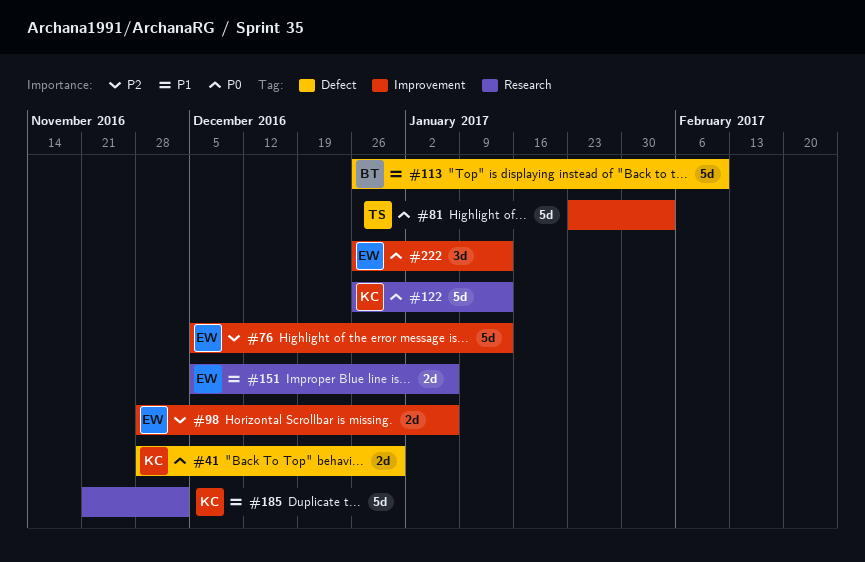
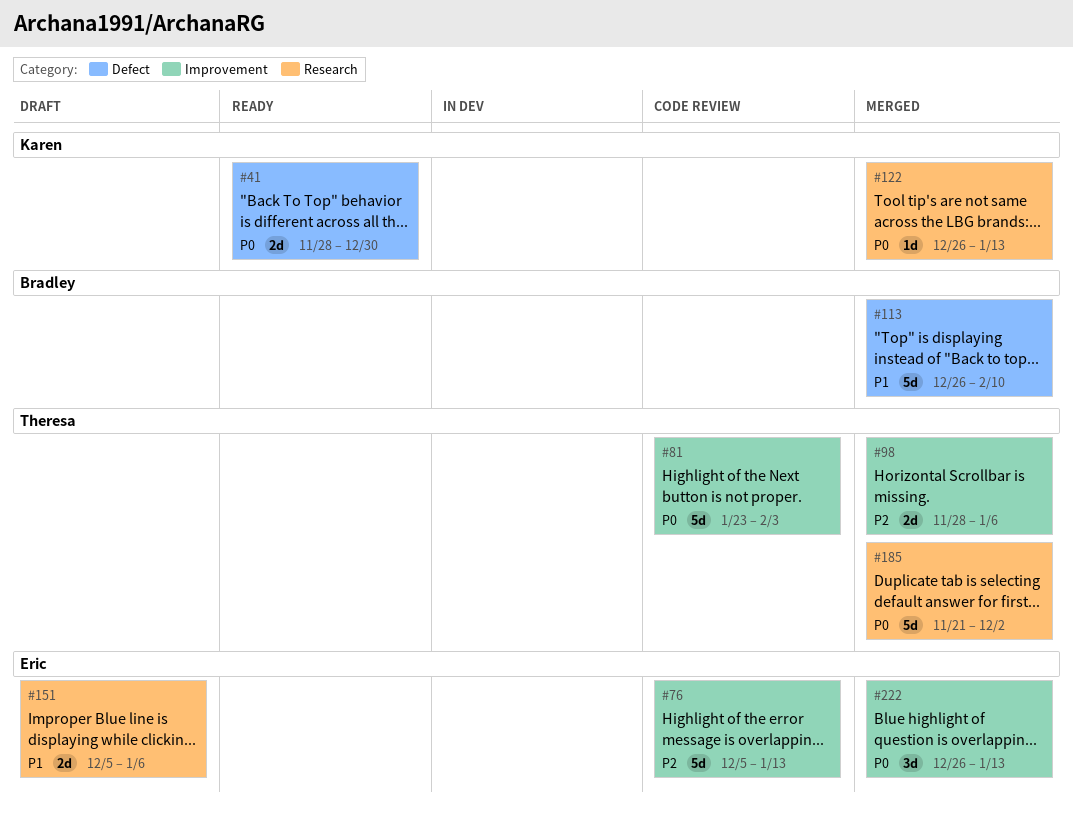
#98, owner: Eric -> Theresa
#122, estimate: 5d -> 1d
#185, owner: Karen -> Theresa
#185, priority: P1 -> P0

